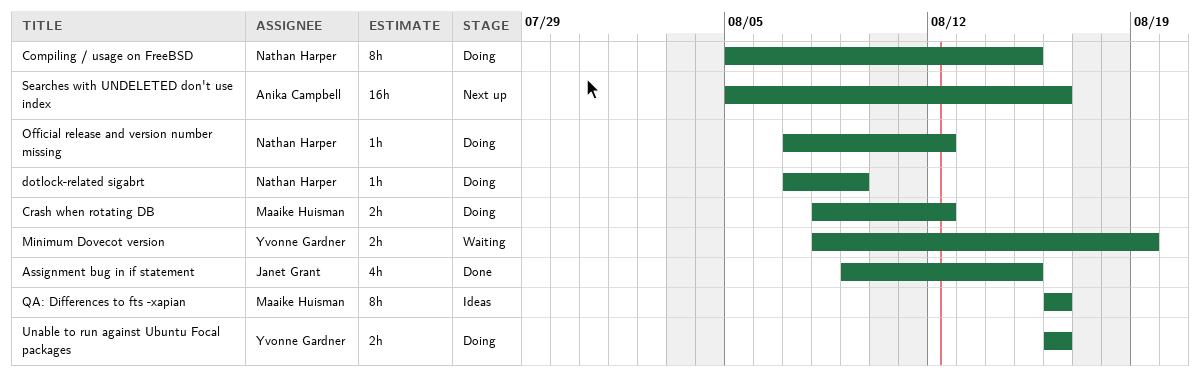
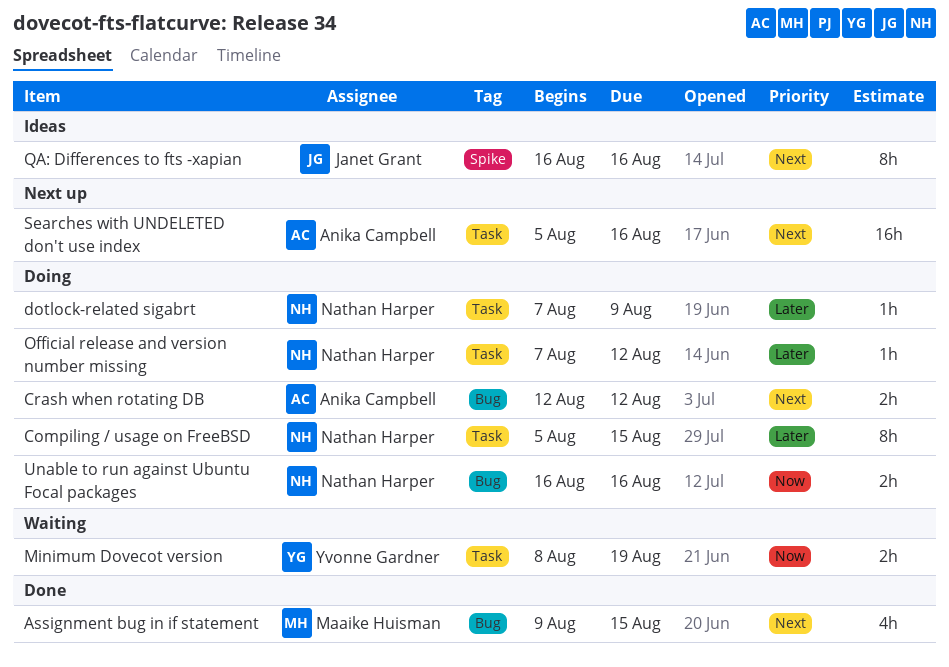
Assignment bug in if statement, owner: Janet Grant -> Maaike Huisman
Crash when rotating DB, owner: Maaike Huisman -> Anika Campbell
Crash when rotating DB, start: Aug 8 -> Aug 12
QA: Differences to fts -xapian, owner: Maaike Huisman -> Janet Grant
Unable to run against Ubuntu Focal packages, owner: Yvonne Gardner -> Nathan Harper

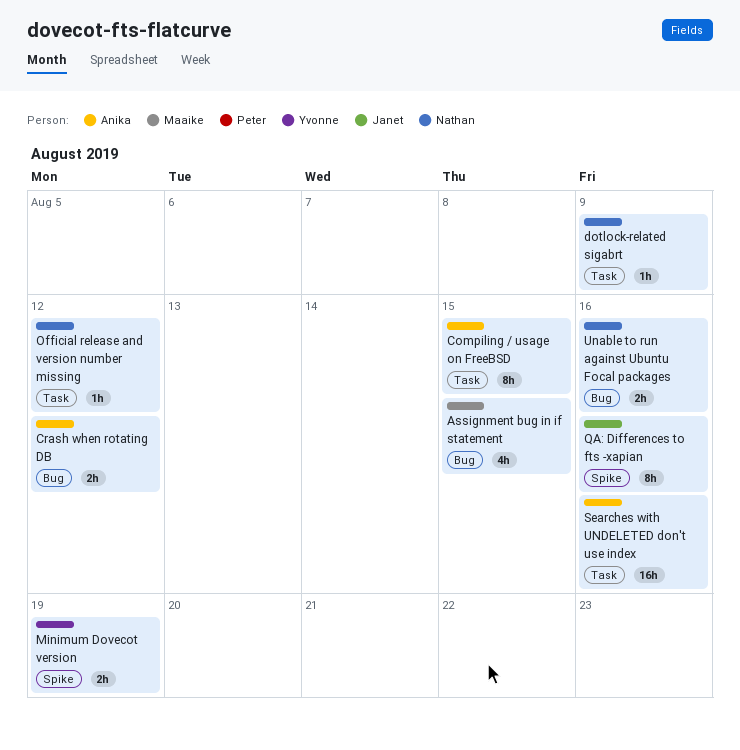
Compiling / usage on FreeBSD, owner: Nathan Harper -> Anika Campbell
Minimum Dovecot version, label: Task -> Spike

